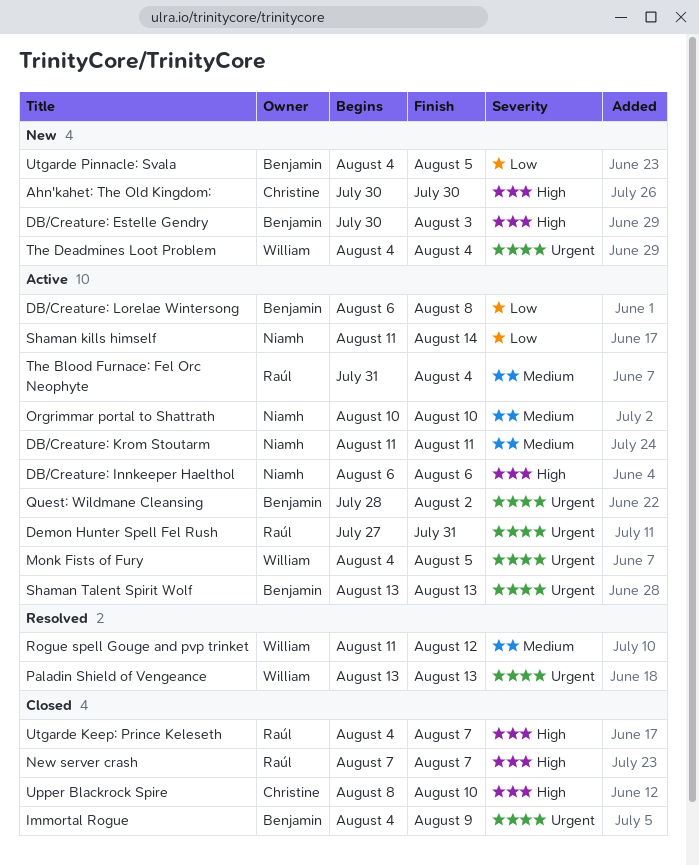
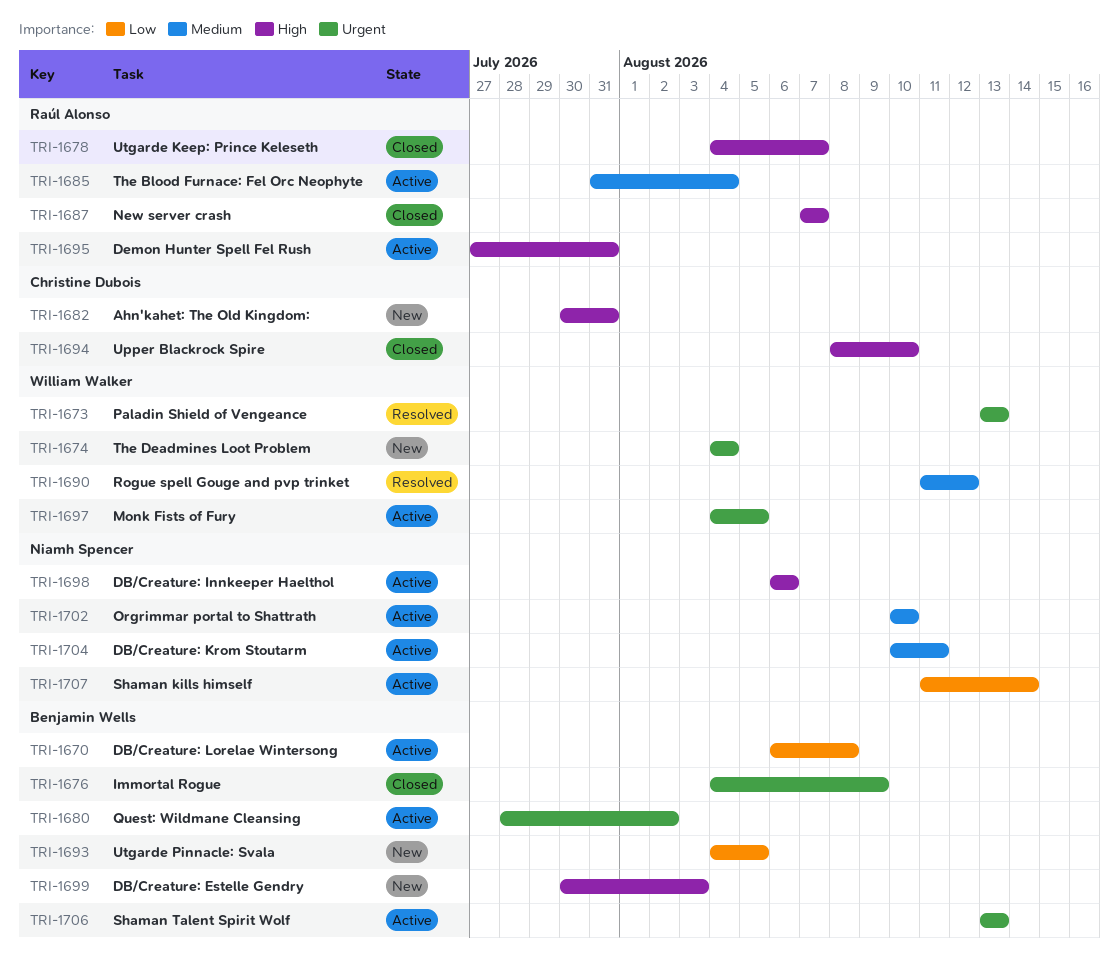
Ahn'kahet: The Old Kingdom:, due: Jul 30 -> Jul 31
DB/Creature: Krom Stoutarm, start: Aug 11 -> Aug 10
Demon Hunter Spell Fel Rush, priority: Urgent -> High

